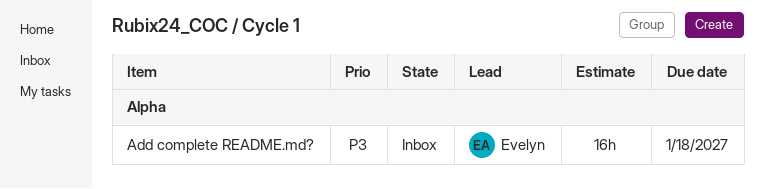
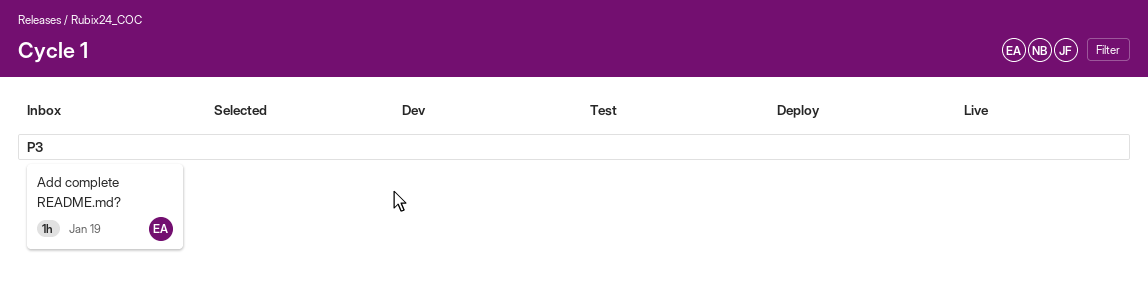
Add complete README.md?, estimate: 16h -> 1h
Add complete README.md?, due: Jan 18 -> Jan 19

